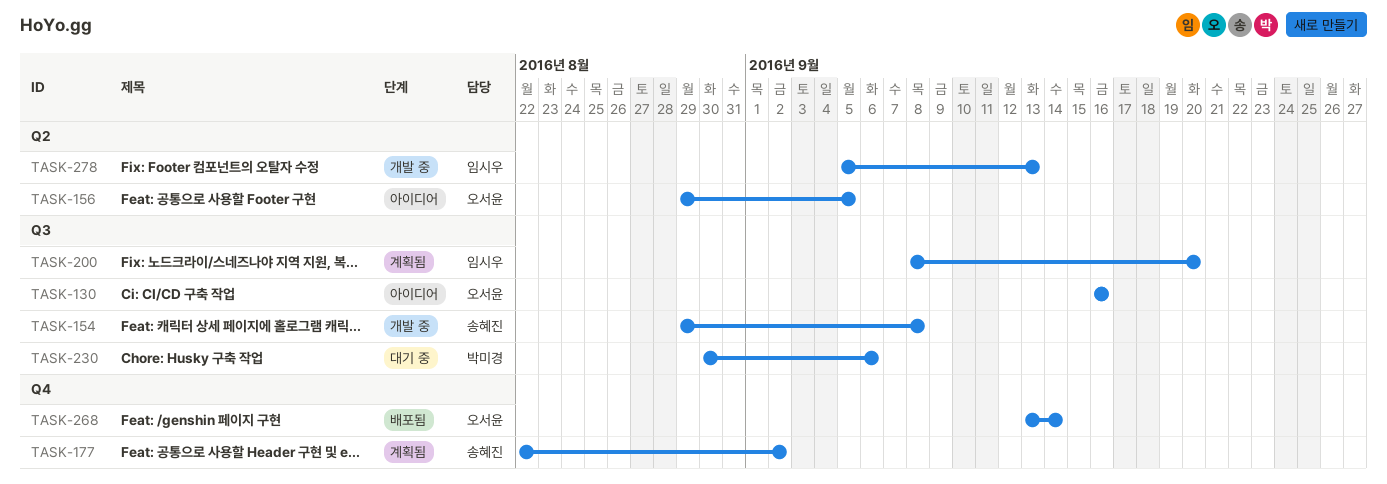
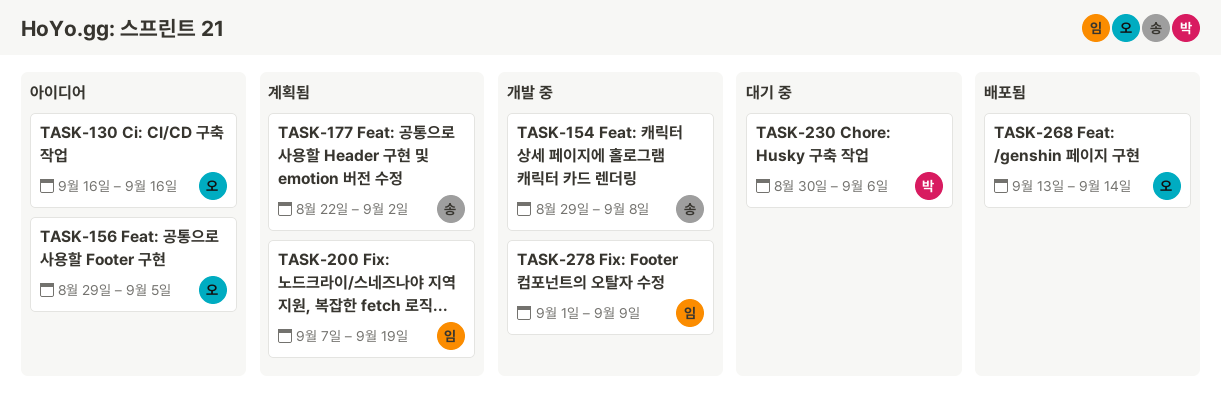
TASK-200, start: Sep 8 -> Sep 7
TASK-200, due: Sep 20 -> Sep 19
TASK-278, start: Sep 5 -> Sep 1
TASK-278, due: Sep 13 -> Sep 9

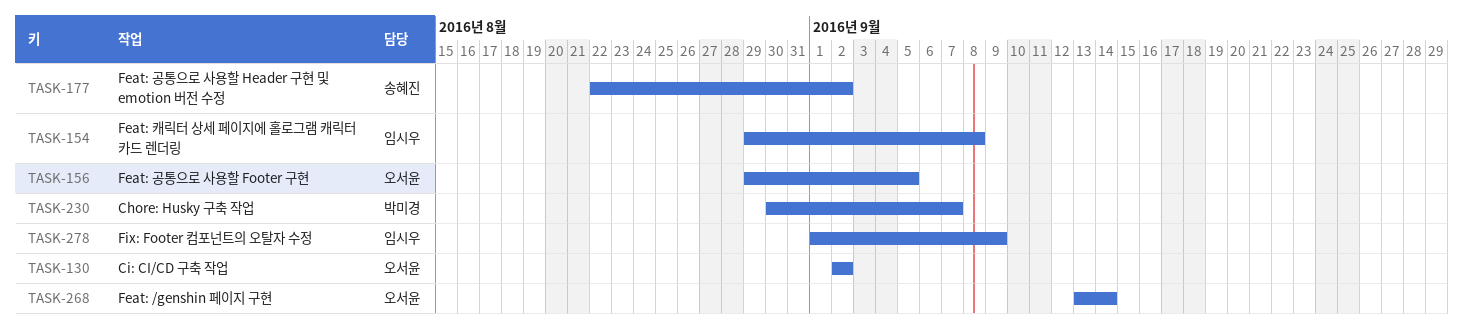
TASK-130, start: Sep 16 -> Sep 2
TASK-130, due: Sep 16 -> Sep 2
TASK-154, owner: 송혜진 -> 임시우
TASK-200: present -> none
TASK-230, due: Sep 6 -> Sep 7

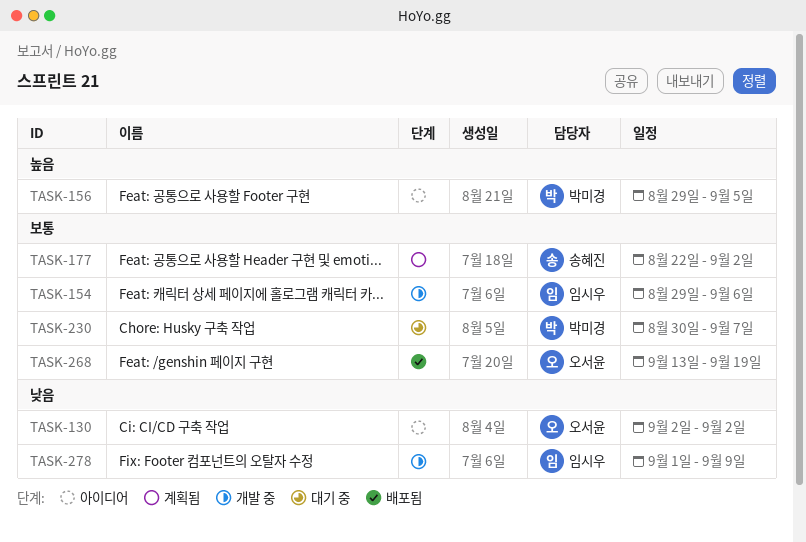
TASK-154, due: Sep 8 -> Sep 6
TASK-156, owner: 오서윤 -> 박미경
TASK-268, due: Sep 14 -> Sep 19

